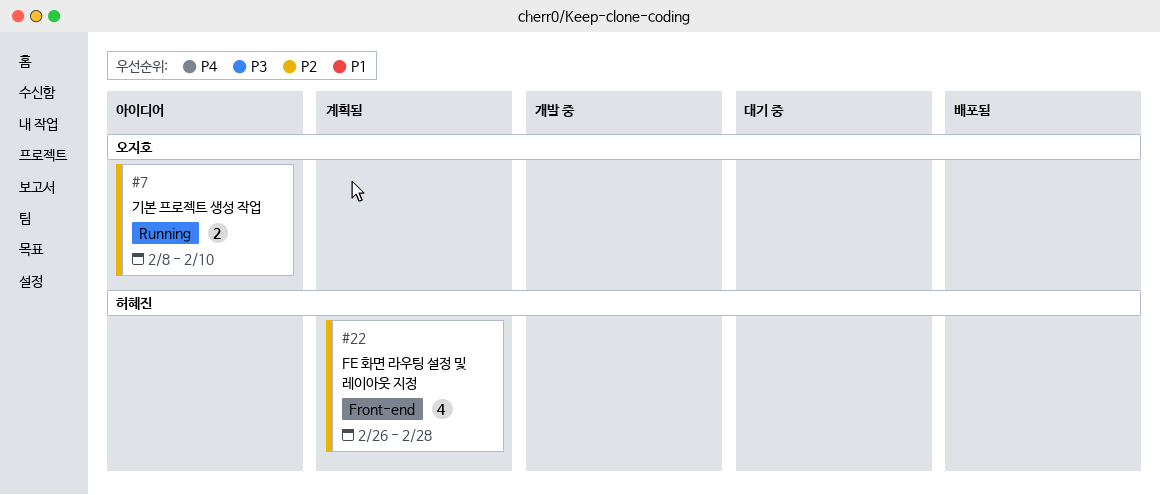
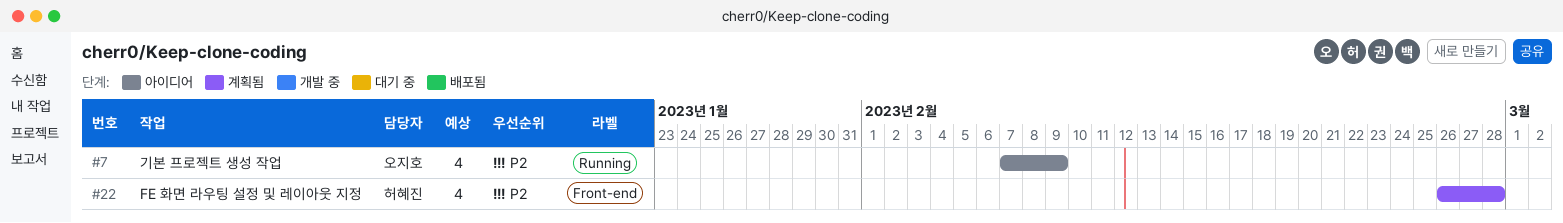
#7, estimate: 2 -> 4
#7, start: Feb 8 -> Feb 7
#7, due: Feb 10 -> Feb 9

